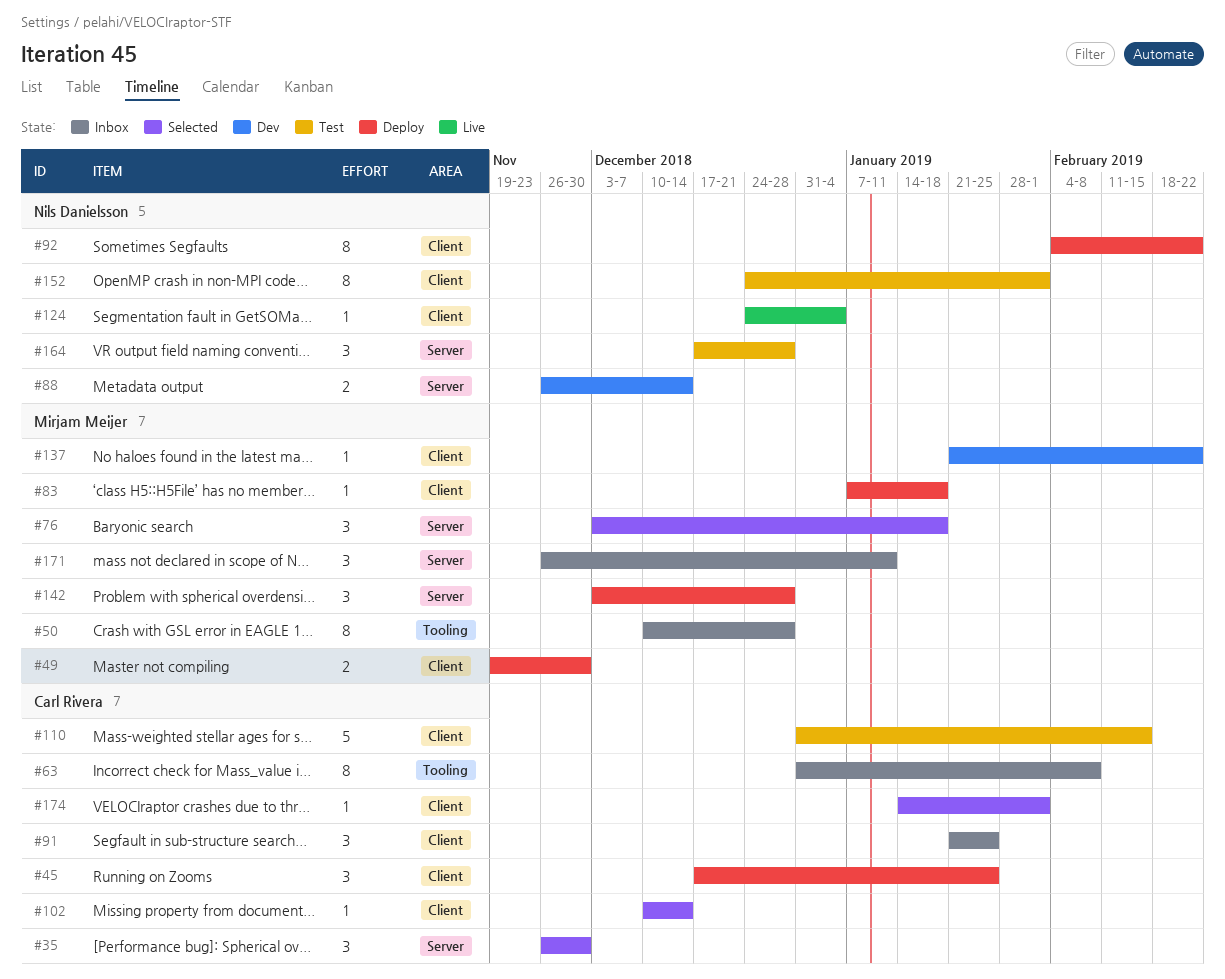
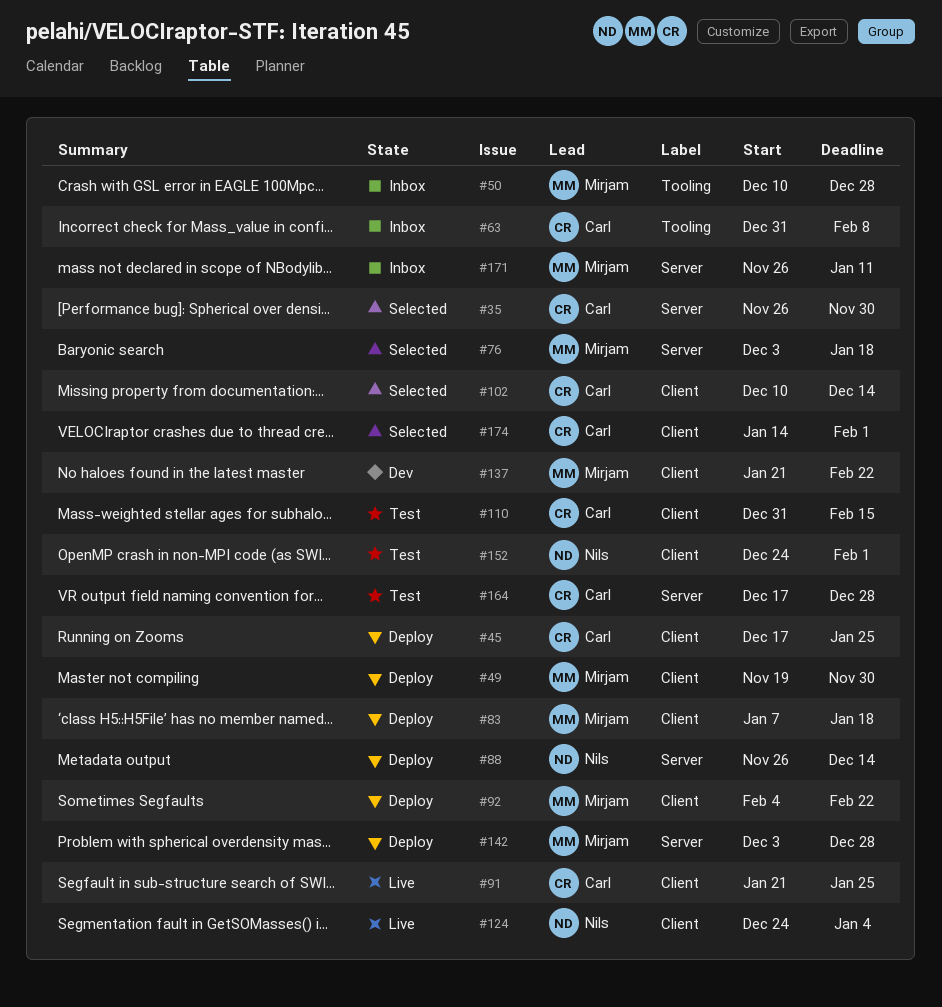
#88, status: Dev -> Deploy
#91, status: Inbox -> Live
#92, owner: Nils Danielsson -> Mirjam Meijer
#164, owner: Nils Danielsson -> Carl Rivera

